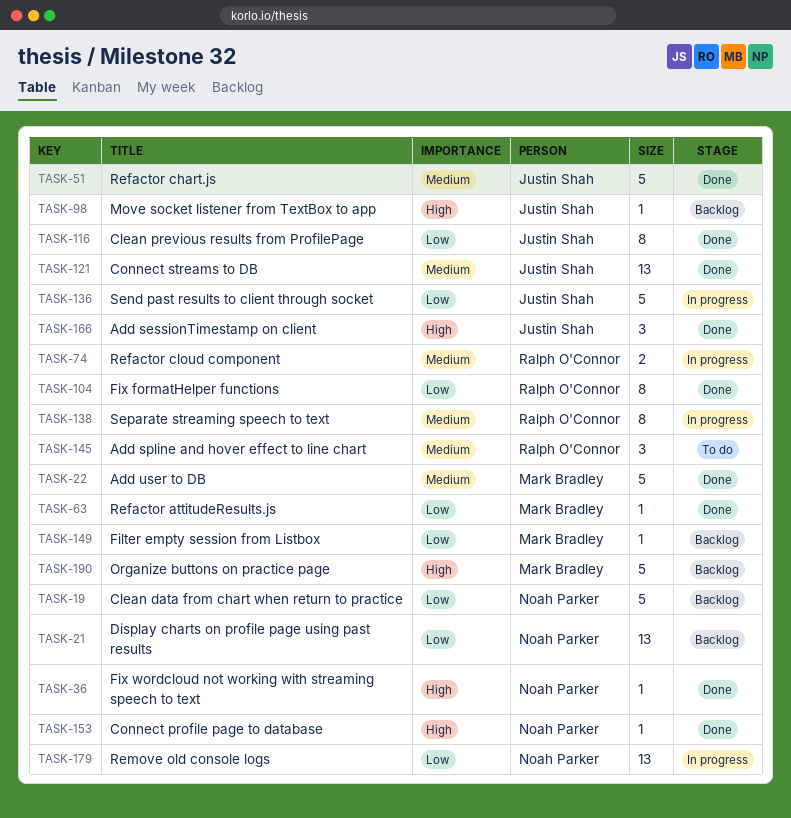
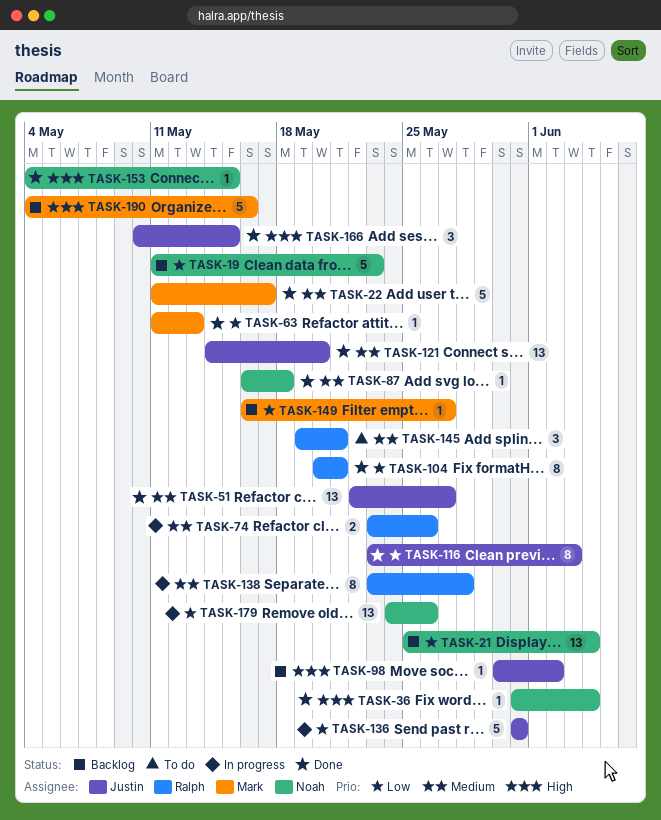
TASK-51, estimate: 5 -> 13
TASK-87: none -> present

